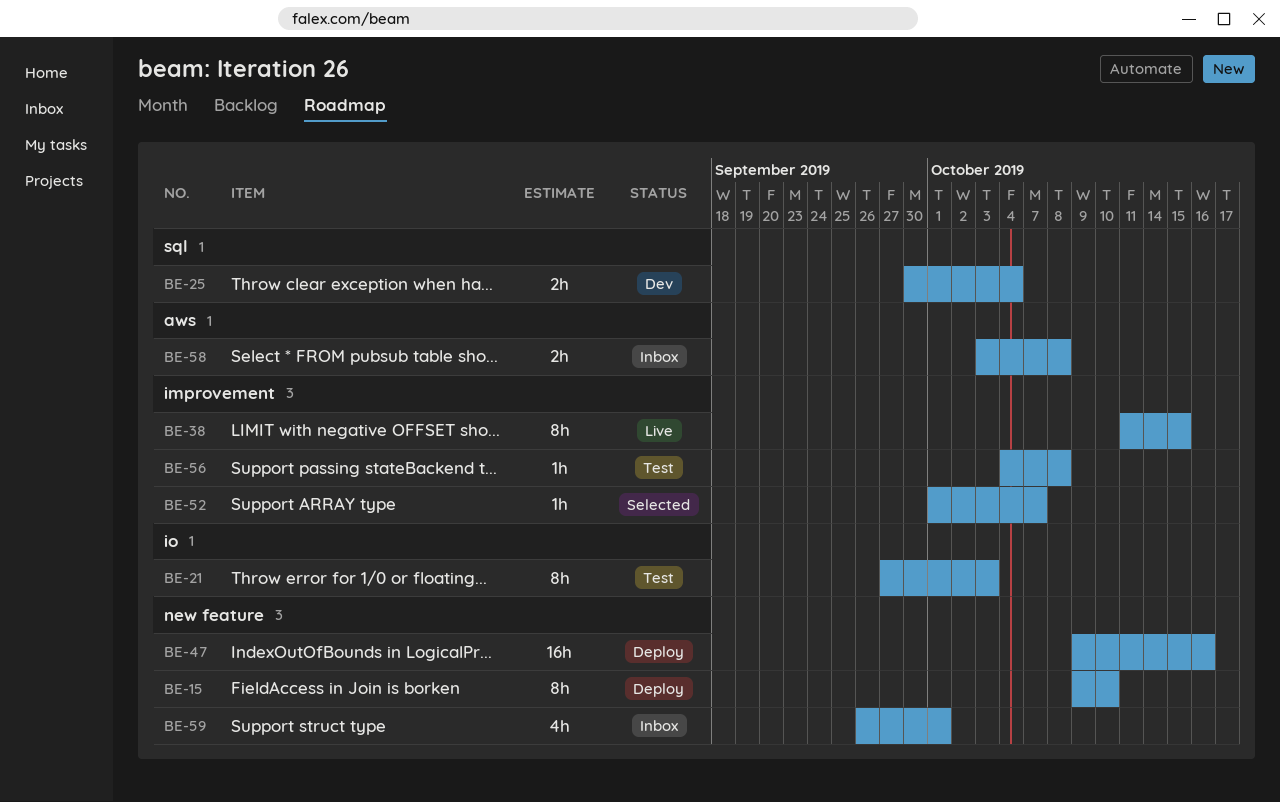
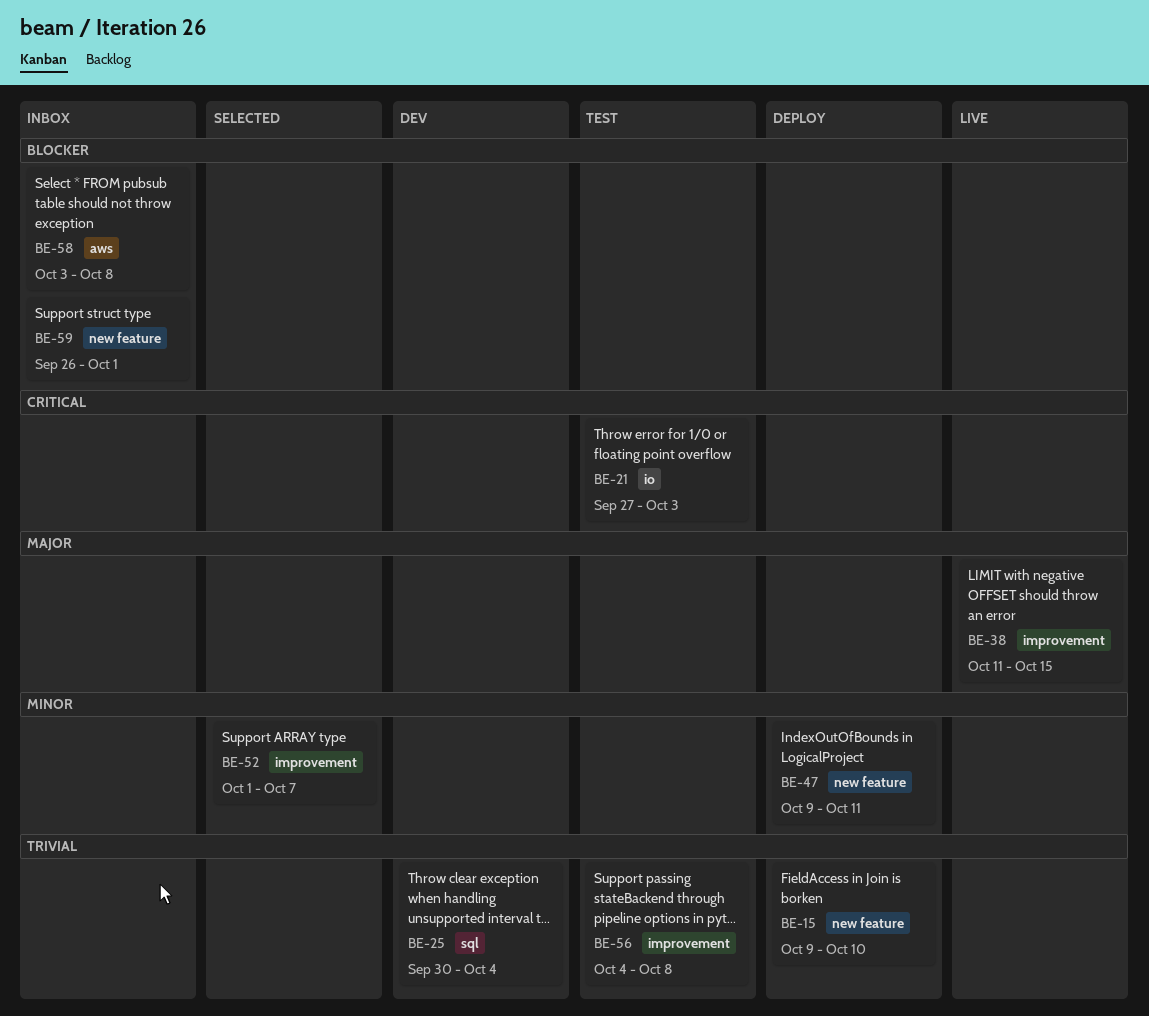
BE-47, due: Oct 16 -> Oct 11

